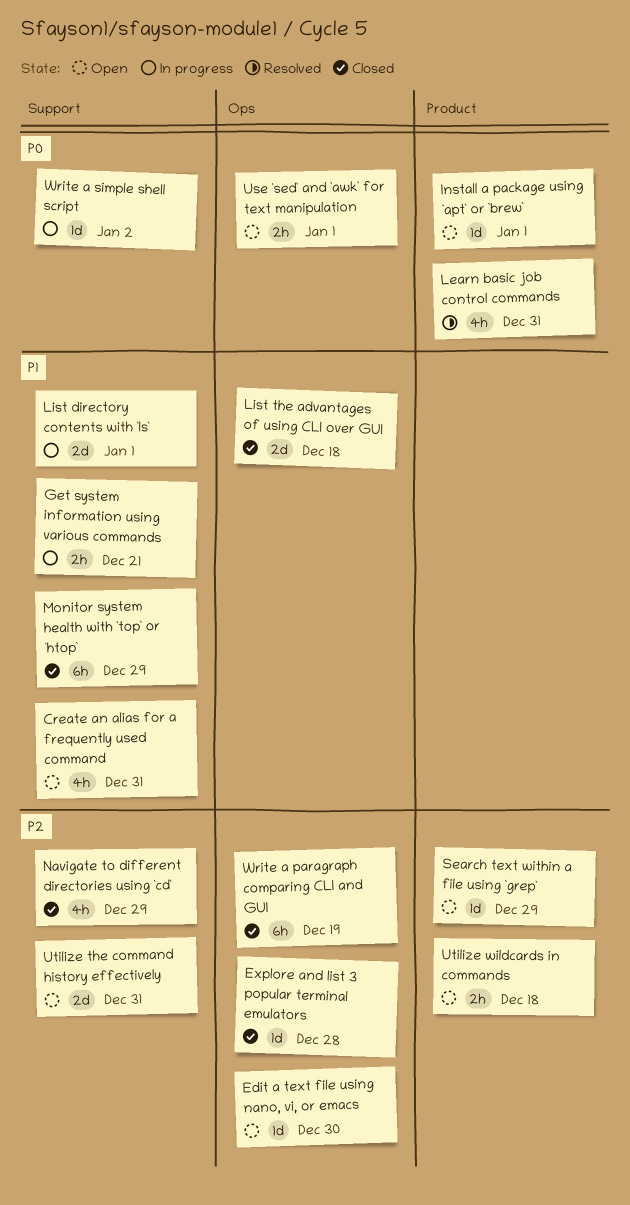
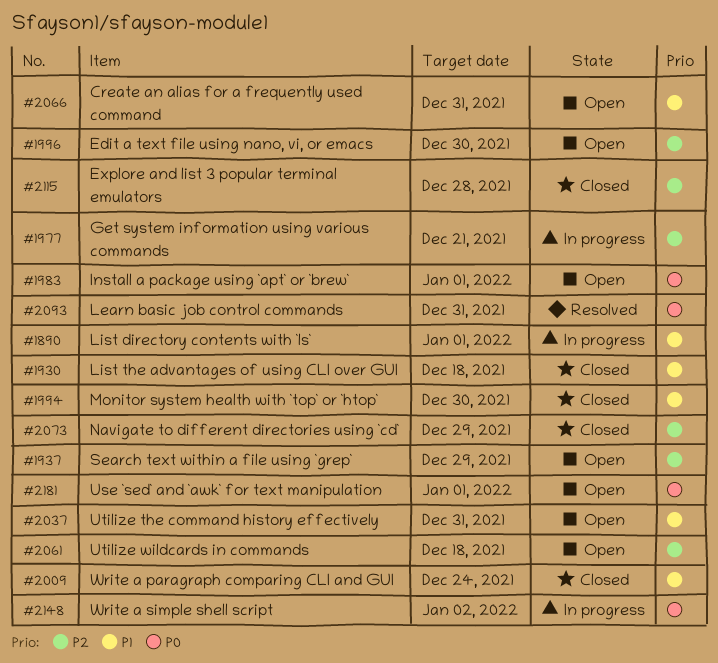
Get system information using various commands, priority: P1 -> P2
Monitor system health with `top` or `htop`, due: Dec 29 -> Dec 30
Utilize the command history effectively, priority: P2 -> P1
Write a paragraph comparing CLI and GUI, priority: P2 -> P1
Write a paragraph comparing CLI and GUI, due: Dec 19 -> Dec 24

